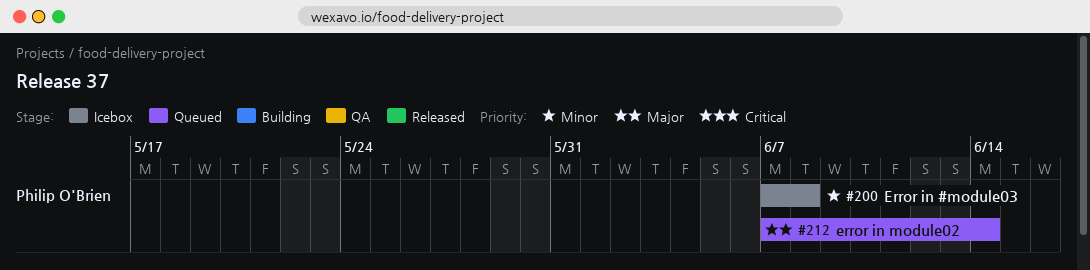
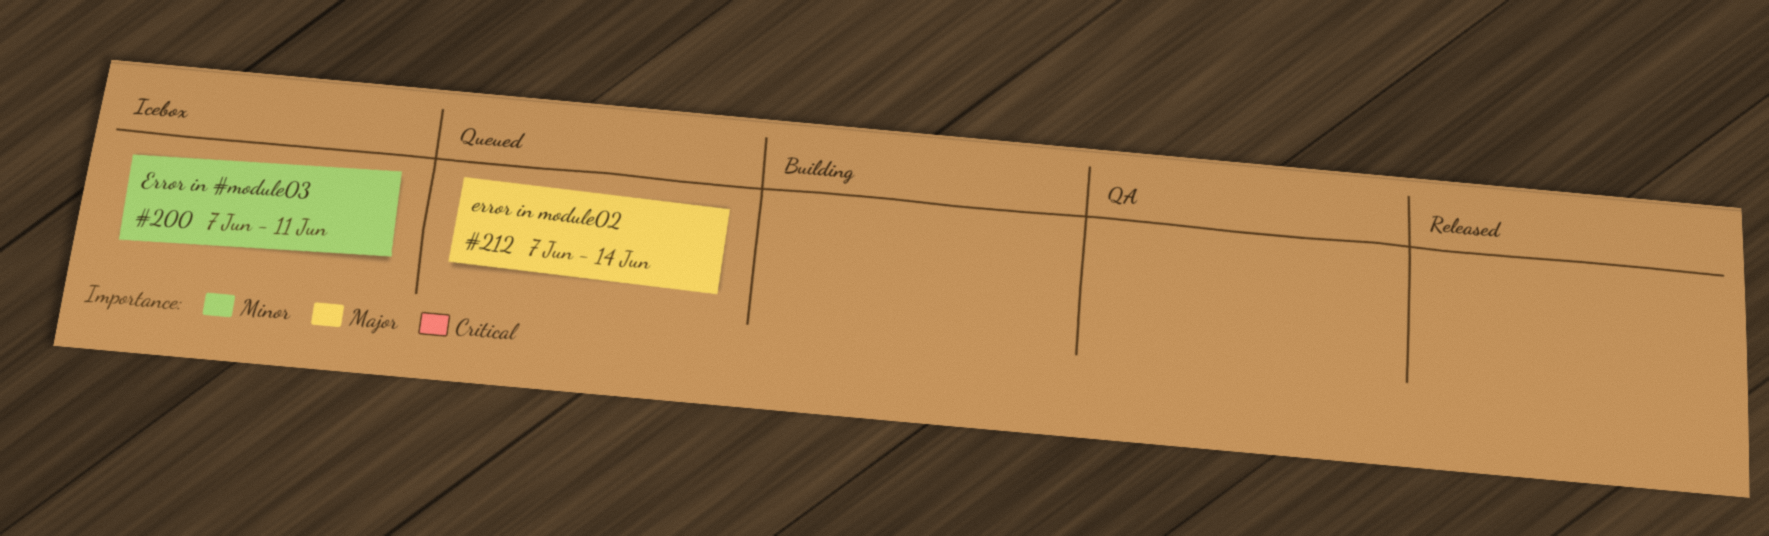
#200, due: Jun 8 -> Jun 11

